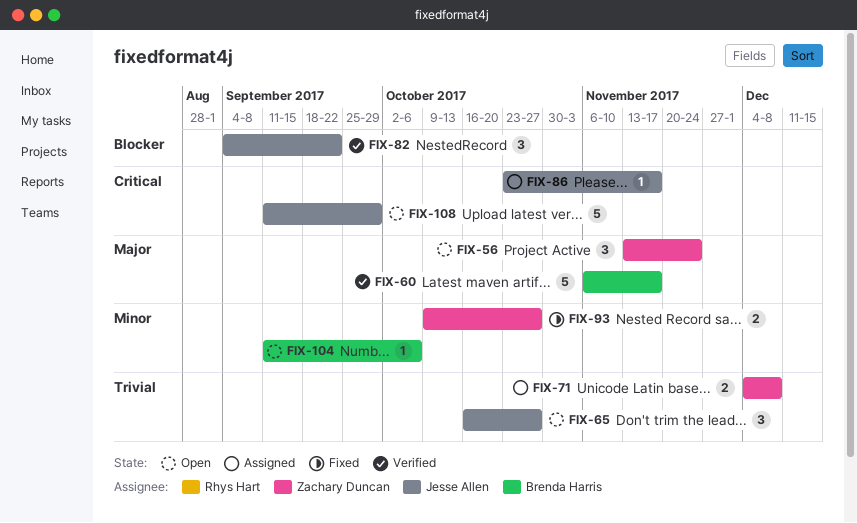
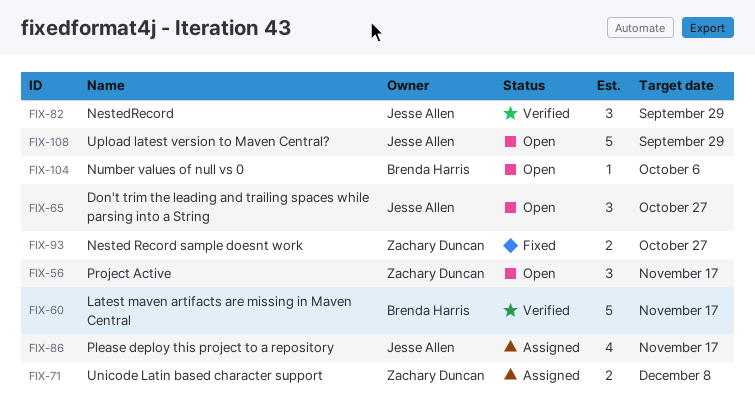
FIX-56, due: Nov 24 -> Nov 17
FIX-82, due: Sep 22 -> Sep 29
FIX-86, estimate: 1 -> 4

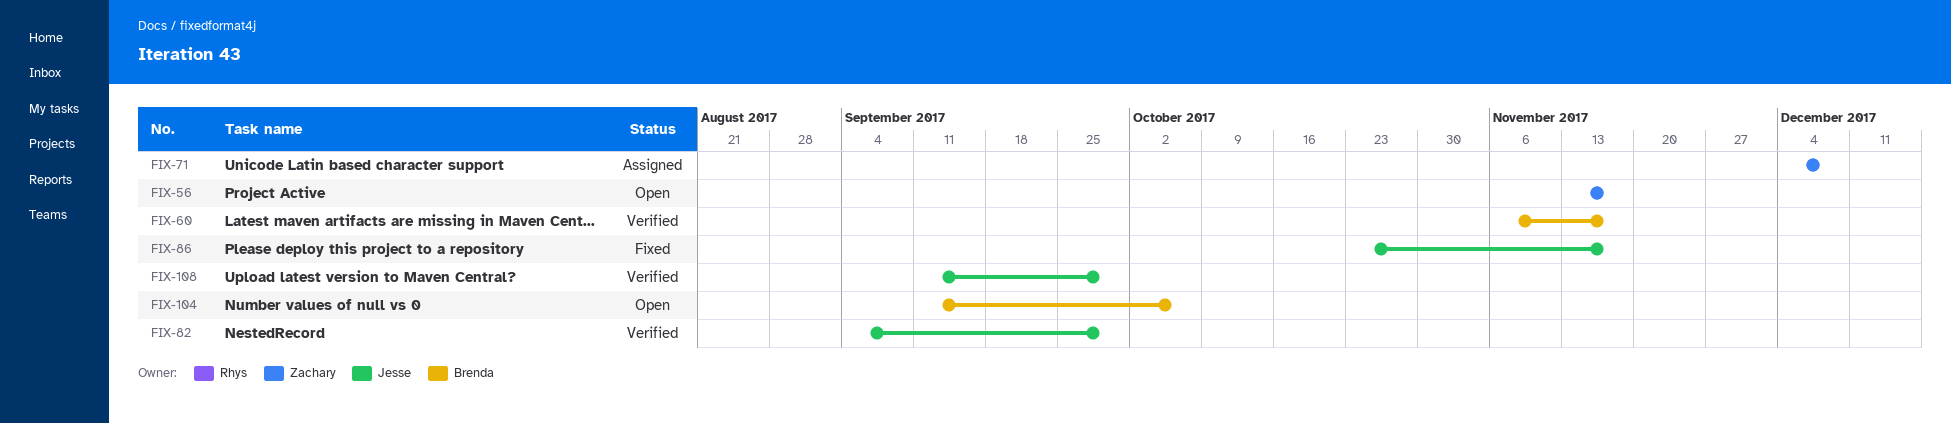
FIX-65: present -> none
FIX-86, status: Assigned -> Fixed
FIX-93: present -> none
FIX-108, status: Open -> Verified

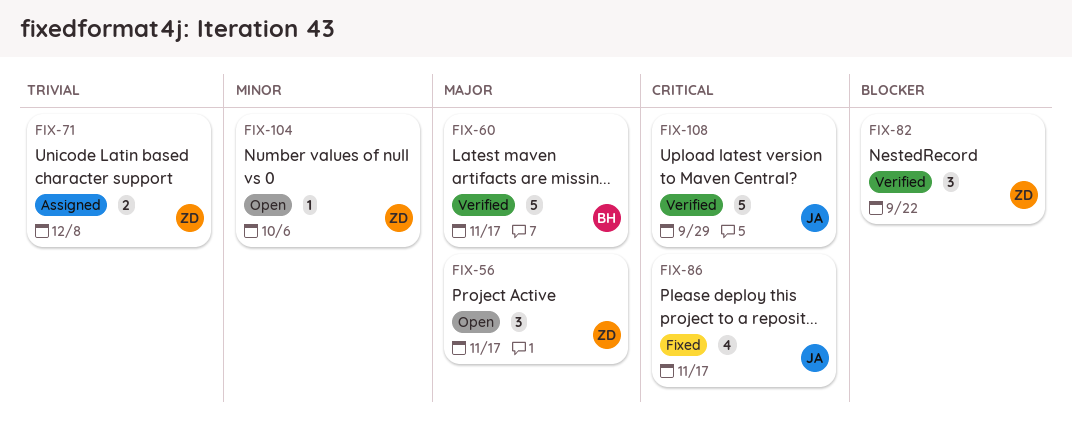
FIX-82, owner: Jesse -> Zachary
FIX-82, due: Sep 29 -> Sep 22
FIX-104, owner: Brenda -> Zachary

